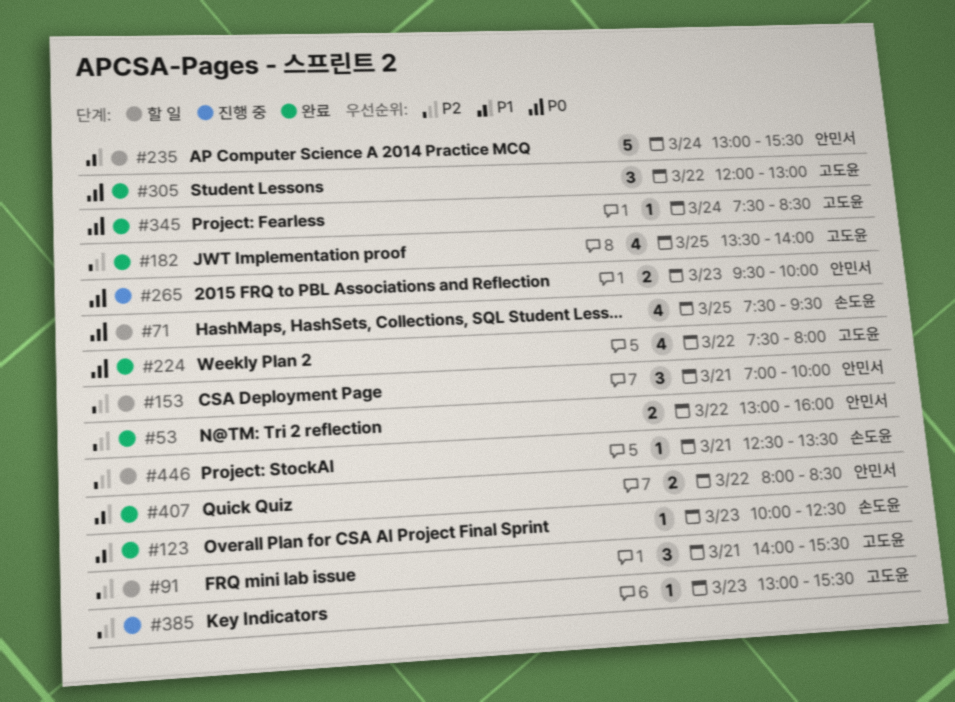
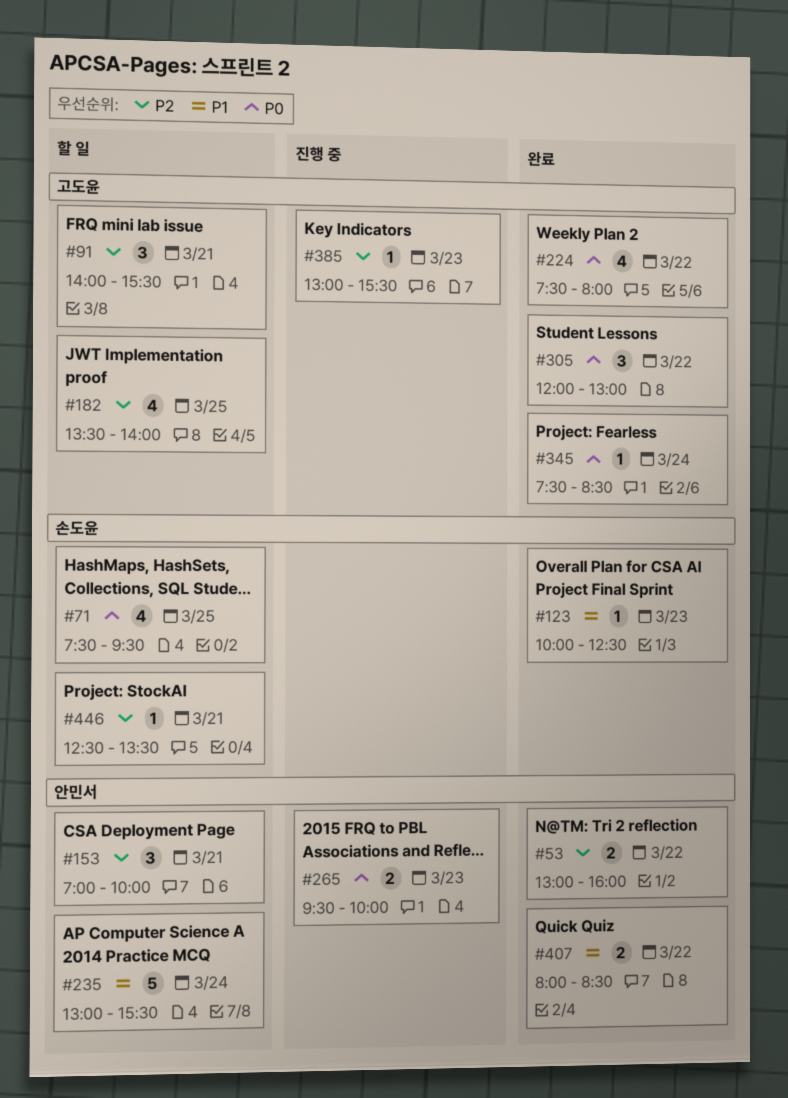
#182, status: 완료 -> 할 일

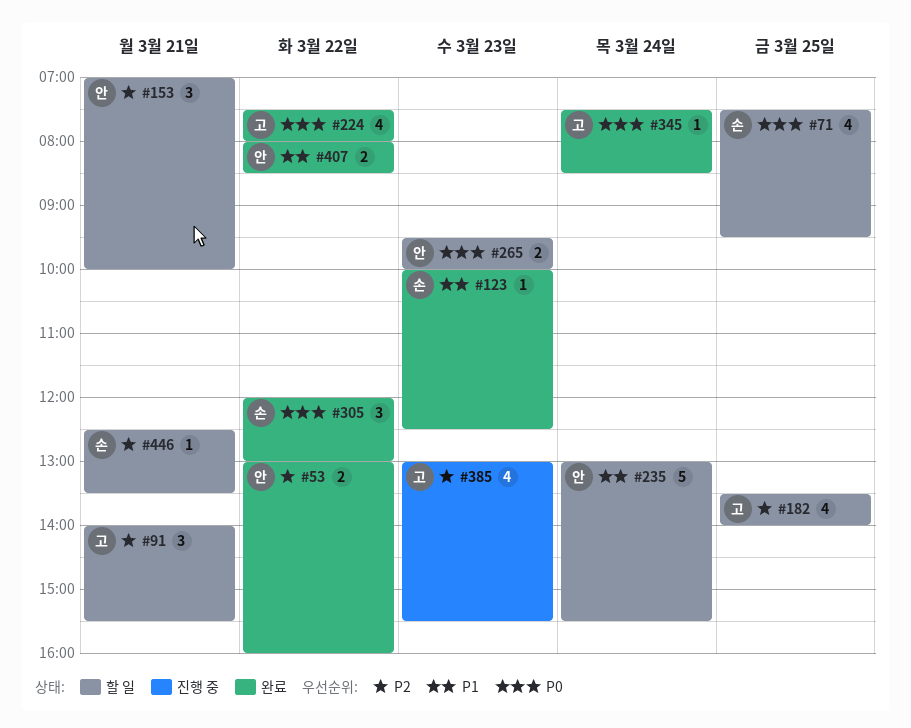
#265, status: 진행 중 -> 할 일
#305, owner: 고도윤 -> 손도윤
#385, estimate: 1 -> 4

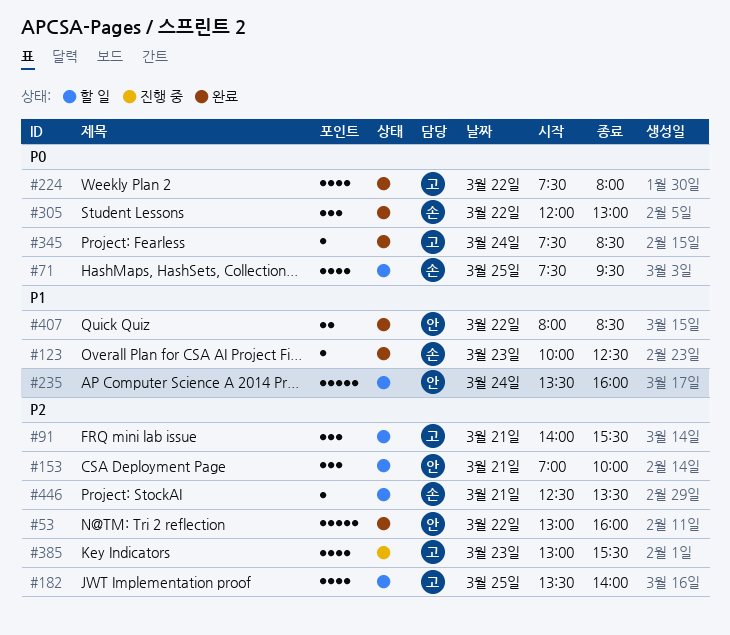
#53, estimate: 2 -> 5
#235, begins: 13:00 -> 13:30
#235, ends: 15:30 -> 16:00
#265: present -> none

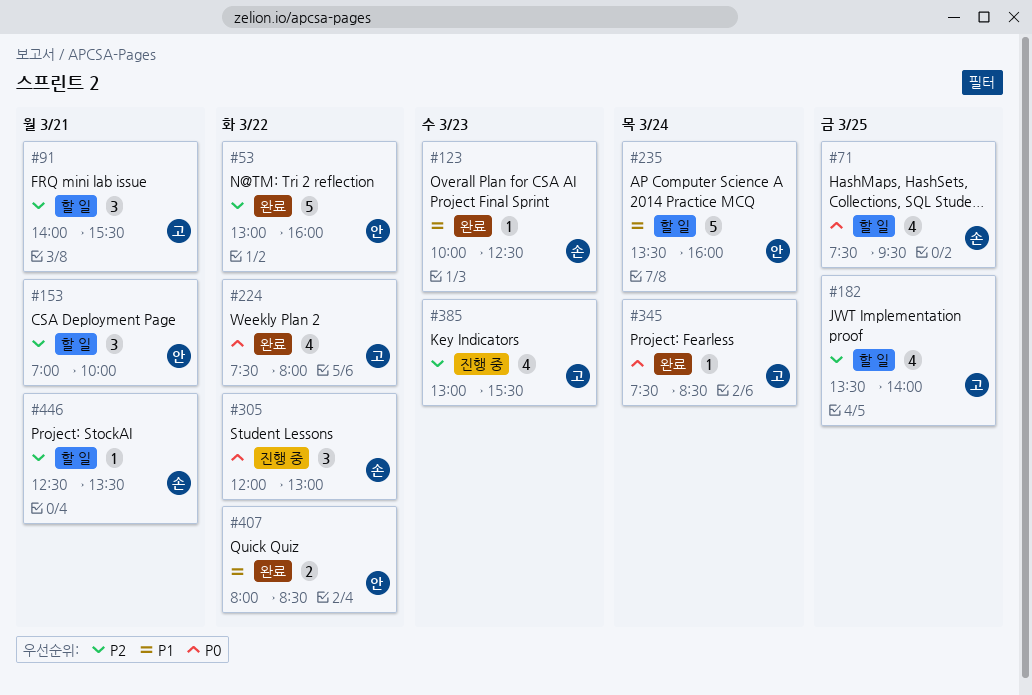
#305, status: 완료 -> 진행 중

